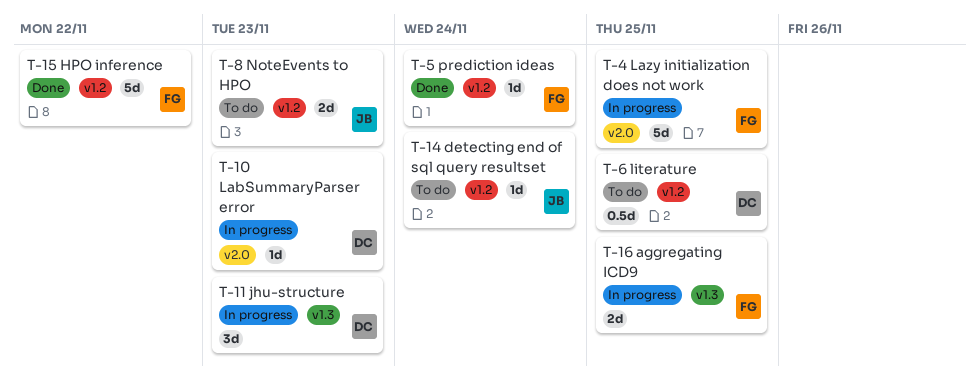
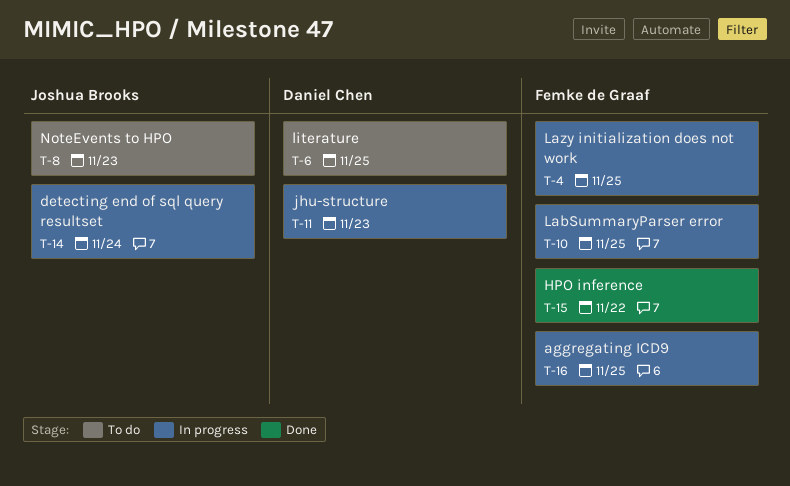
T-5: present -> none
T-10, owner: Daniel Chen -> Femke de Graaf
T-10, due: Nov 23 -> Nov 25
T-14, status: To do -> In progress

